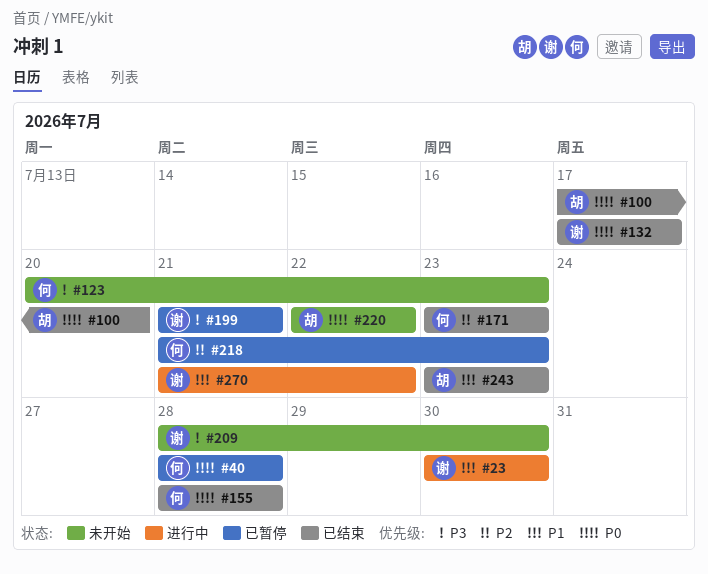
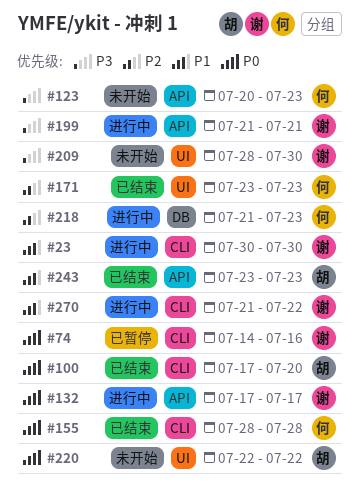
#40: present -> none
#74: none -> present
#132, status: 已结束 -> 进行中
#199, status: 已暂停 -> 进行中
#218, status: 已暂停 -> 进行中

